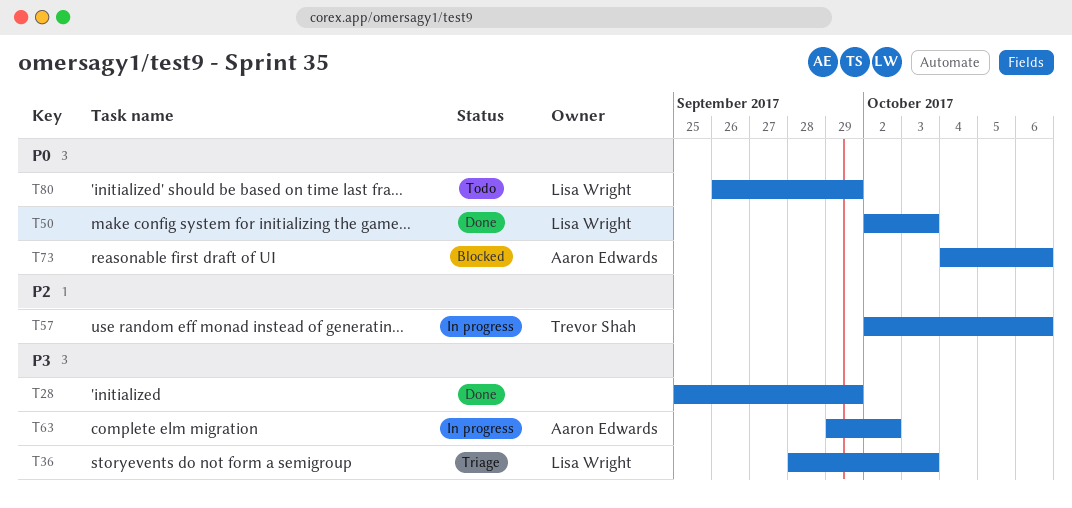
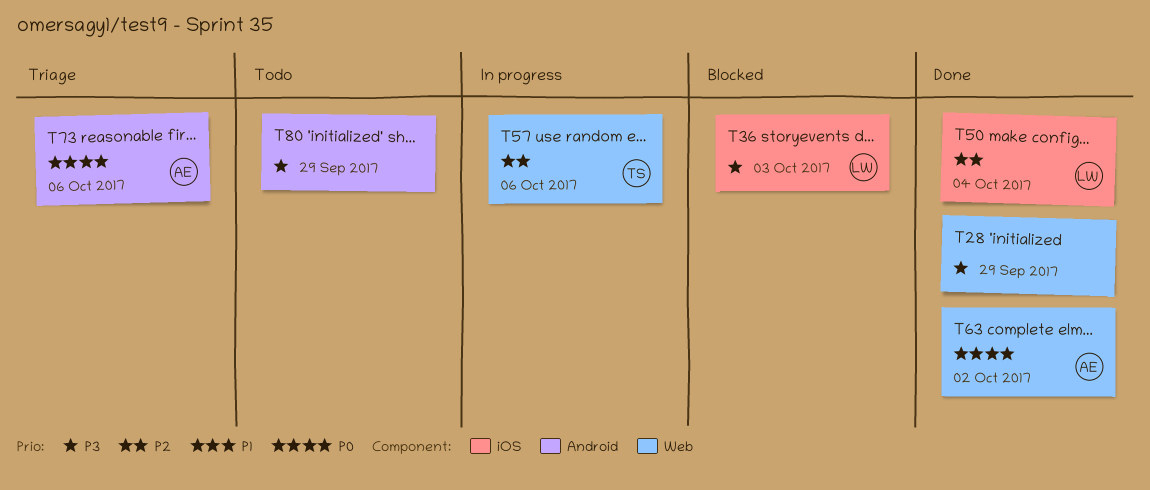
T36, status: Triage -> Blocked
T50, priority: P0 -> P2
T50, due: Oct 3 -> Oct 4
T63, status: In progress -> Done
T63, priority: P3 -> P0
T73, status: Blocked -> Triage
T80, owner: Lisa Wright -> none
T80, priority: P0 -> P3

